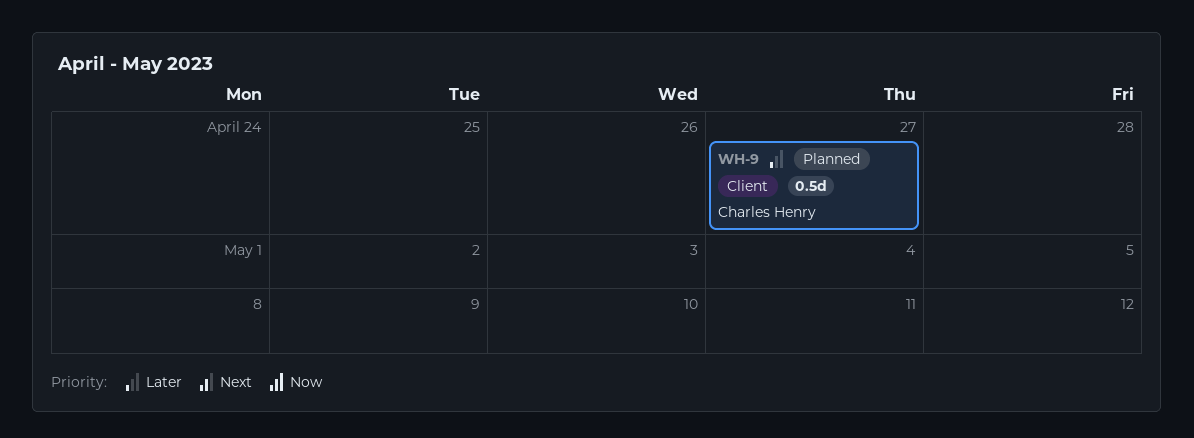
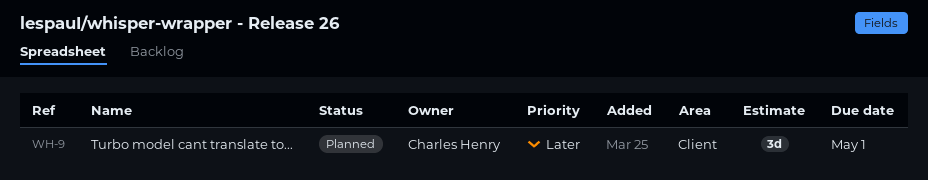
WH-9, estimate: 0.5d -> 3d
WH-9, due: Apr 27 -> May 1

